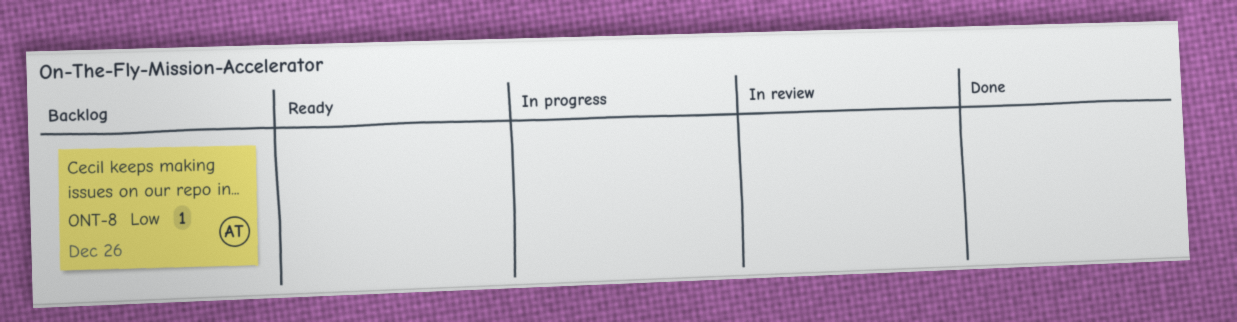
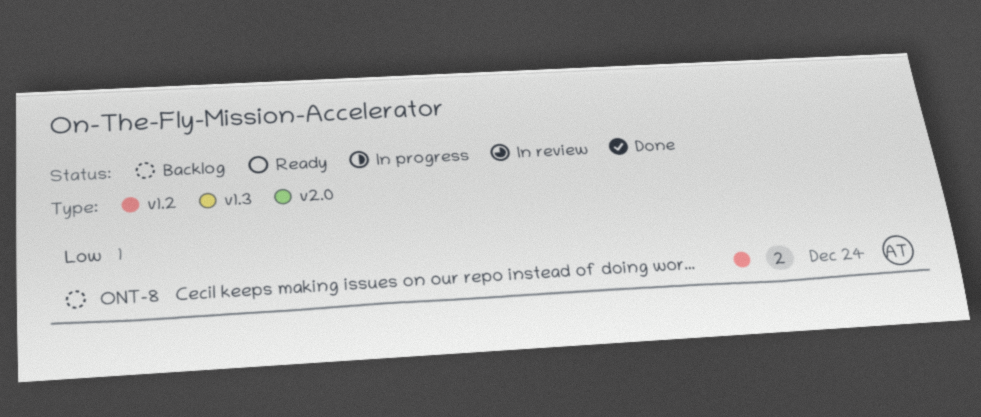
ONT-8, estimate: 1 -> 2
ONT-8, due: Dec 26 -> Dec 24

